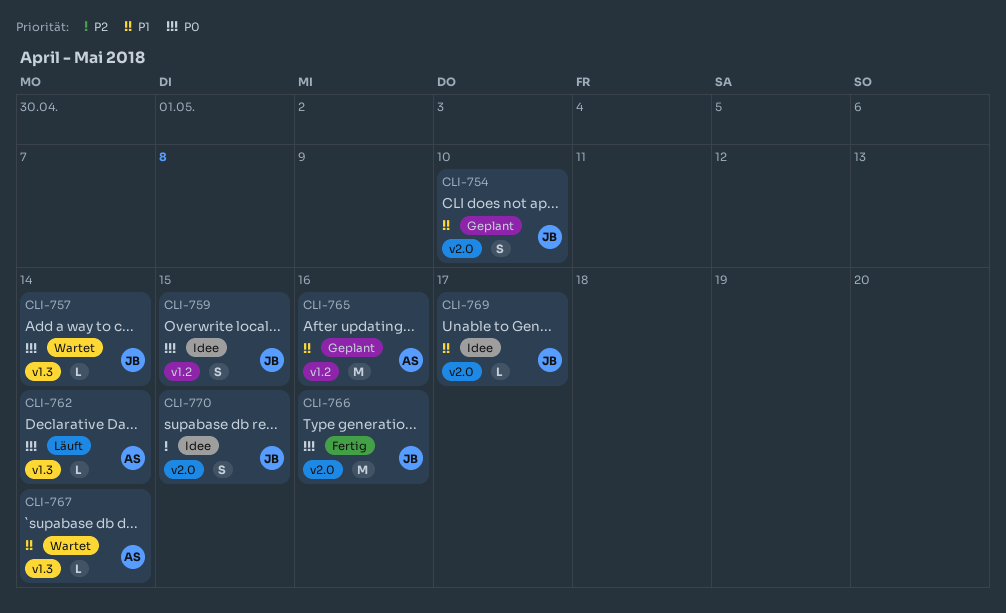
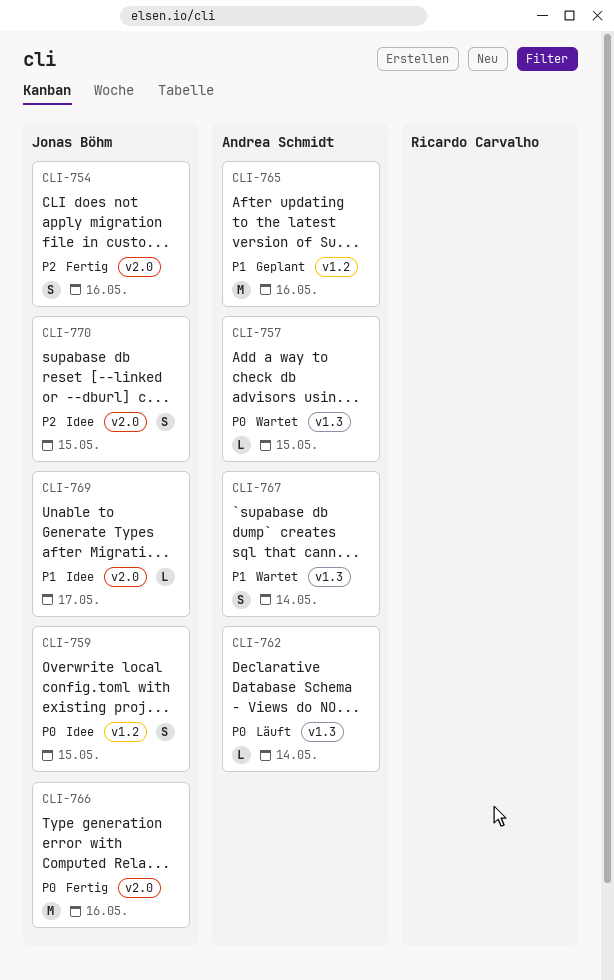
CLI-754, status: Geplant -> Fertig
CLI-754, priority: P1 -> P2
CLI-754, due: May 10 -> May 16
CLI-757, owner: Jonas Böhm -> Andrea Schmidt
CLI-757, due: May 14 -> May 15
CLI-767, estimate: L -> S

